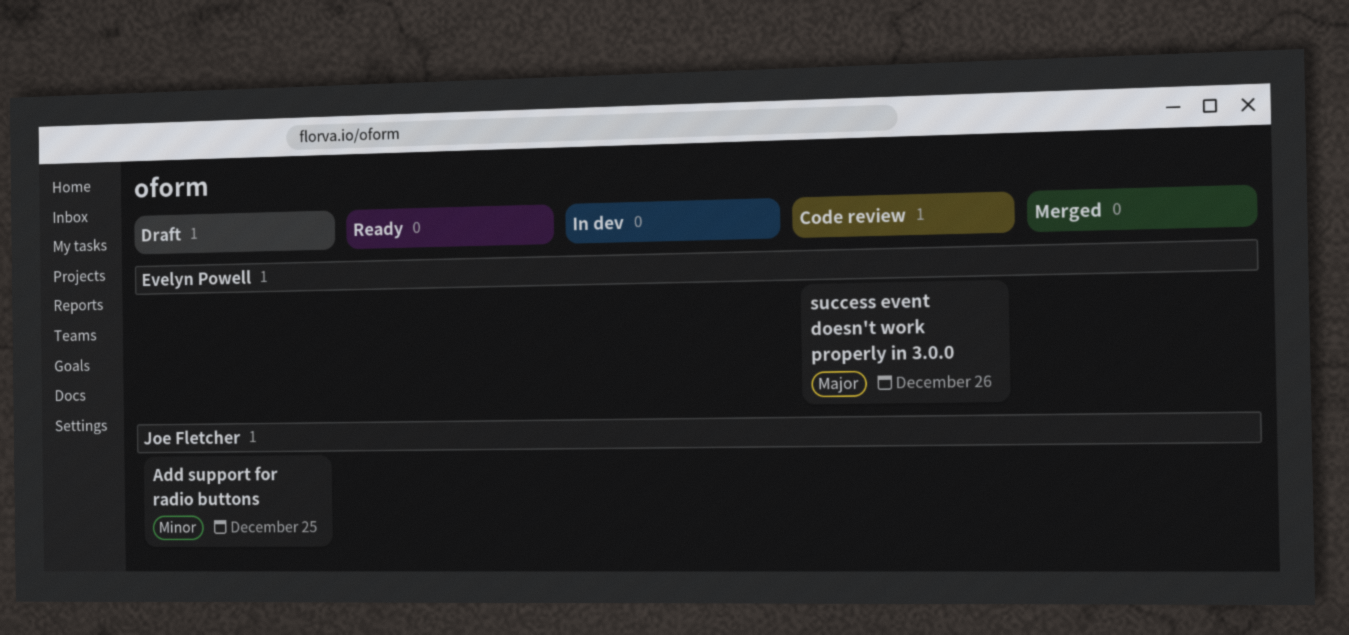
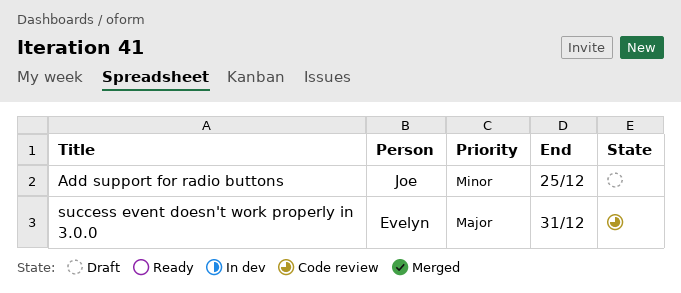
success event doesn't work properly in 3.0.0, due: Dec 26 -> Dec 31

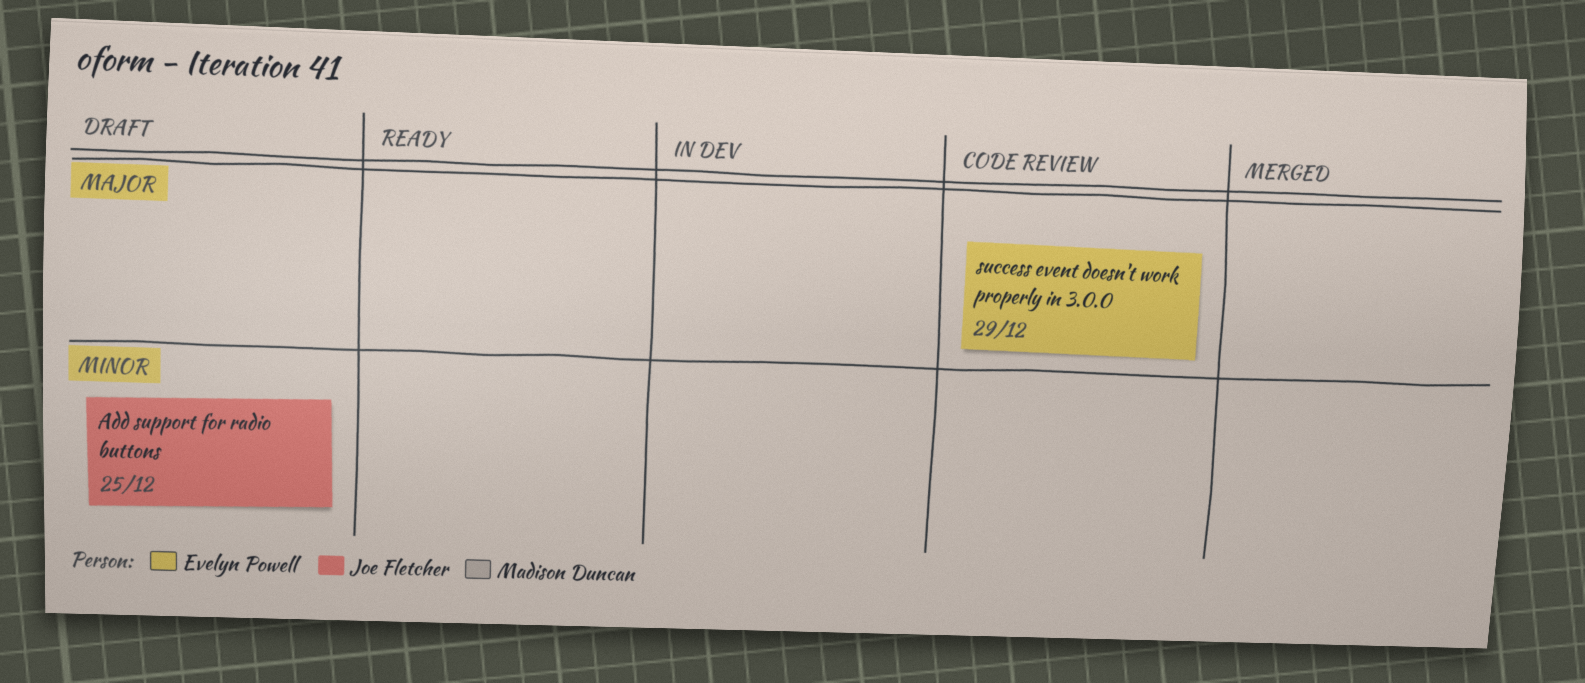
success event doesn't work properly in 3.0.0, due: Dec 31 -> Dec 29

